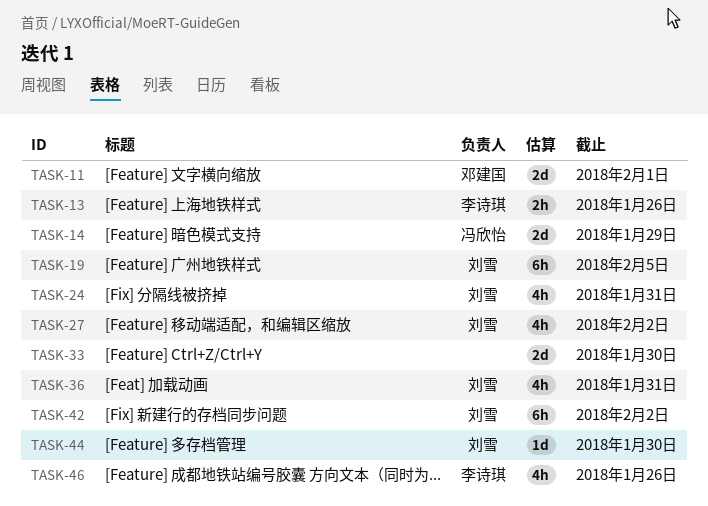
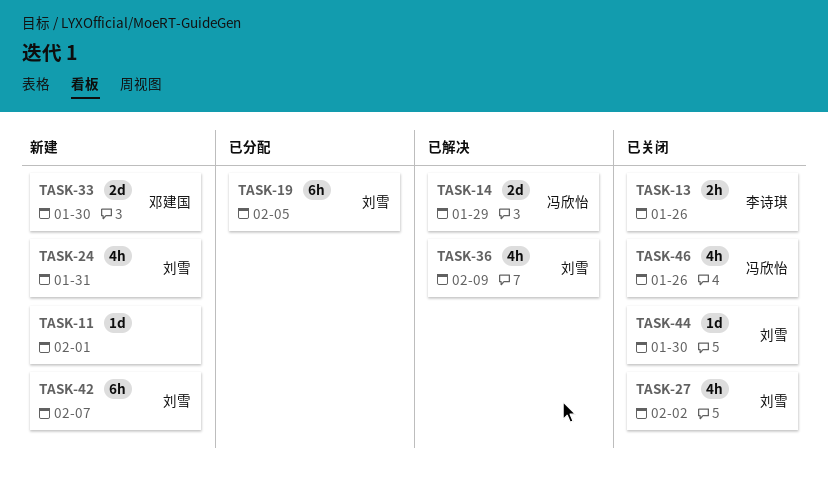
TASK-11, owner: 邓建国 -> none
TASK-11, estimate: 2d -> 1d
TASK-33, owner: none -> 邓建国
TASK-36, due: Jan 31 -> Feb 9
TASK-42, due: Feb 2 -> Feb 7
TASK-46, owner: 李诗琪 -> 冯欣怡

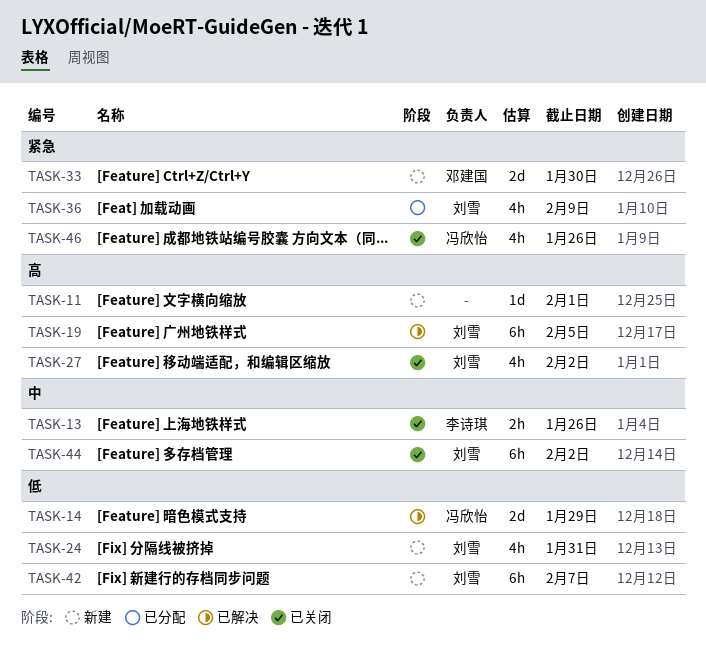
TASK-19, status: 已分配 -> 已解决
TASK-36, status: 已解决 -> 已分配
TASK-44, estimate: 1d -> 6h
TASK-44, due: Jan 30 -> Feb 2

